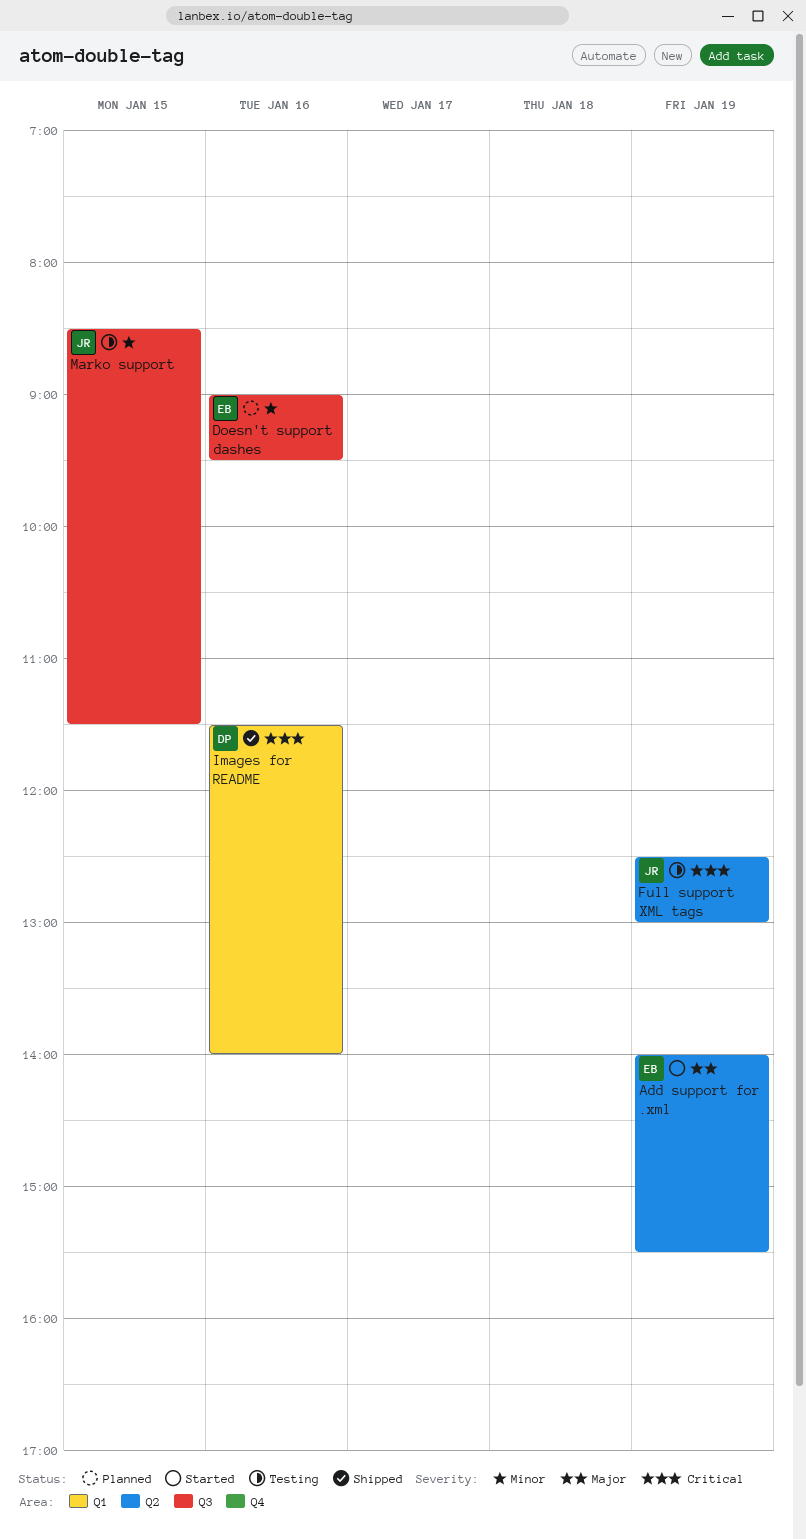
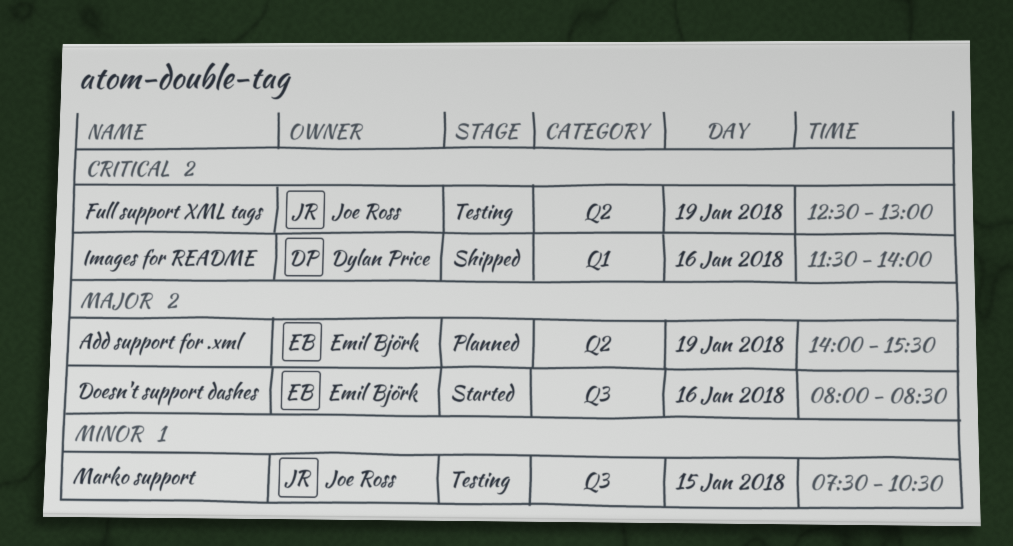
Add support for .xml, status: Started -> Planned
Doesn't support dashes, status: Planned -> Started
Doesn't support dashes, priority: Minor -> Major
Doesn't support dashes, begins: 09:00 -> 08:00
Doesn't support dashes, ends: 09:30 -> 08:30
Marko support, begins: 08:30 -> 07:30
Marko support, ends: 11:30 -> 10:30

